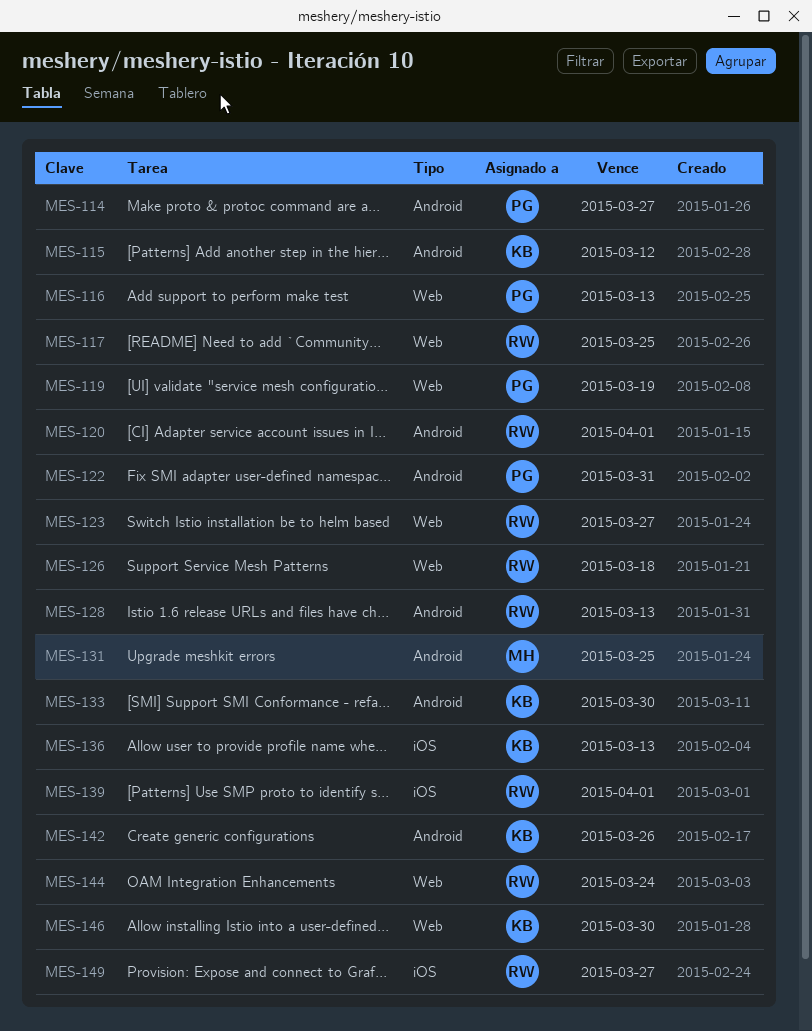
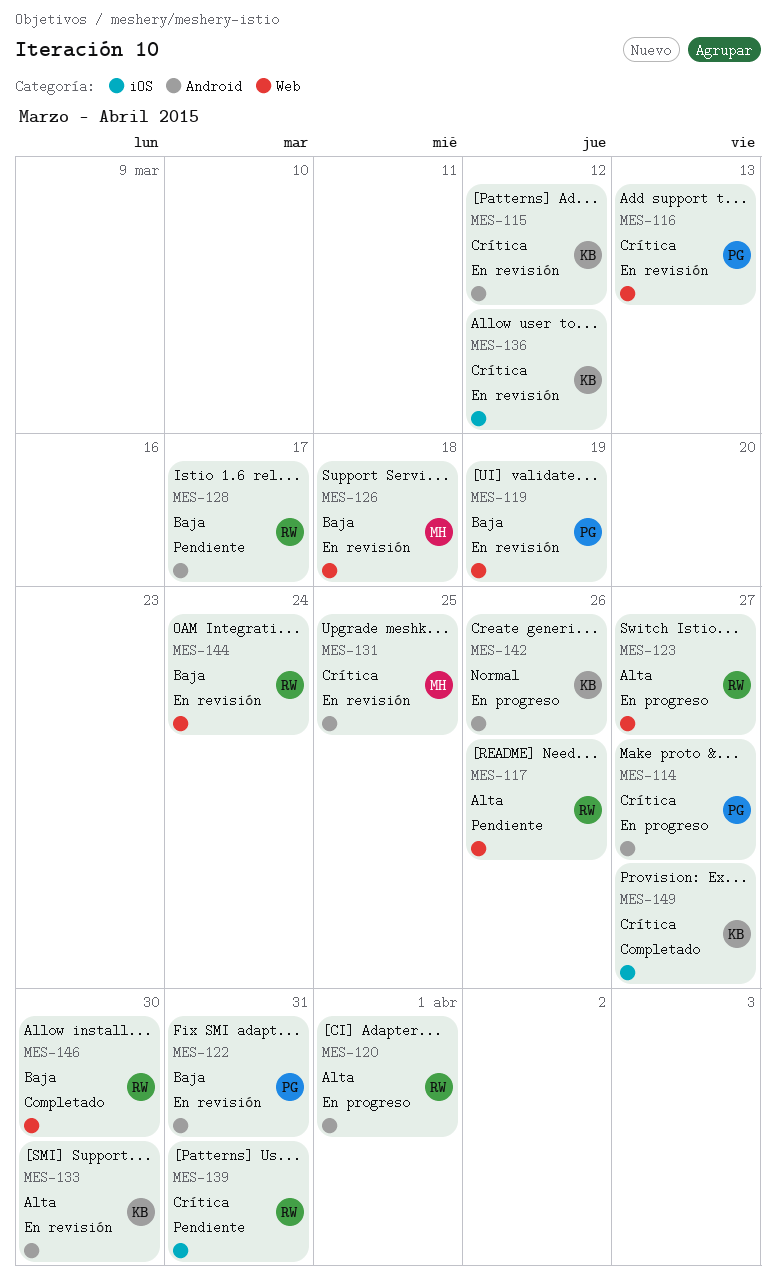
MES-117, due: Mar 25 -> Mar 26
MES-126, owner: RW -> MH
MES-128, due: Mar 13 -> Mar 17
MES-136, due: Mar 13 -> Mar 12
MES-139, due: Apr 1 -> Mar 31
MES-146, owner: KB -> RW
MES-149, owner: RW -> KB

